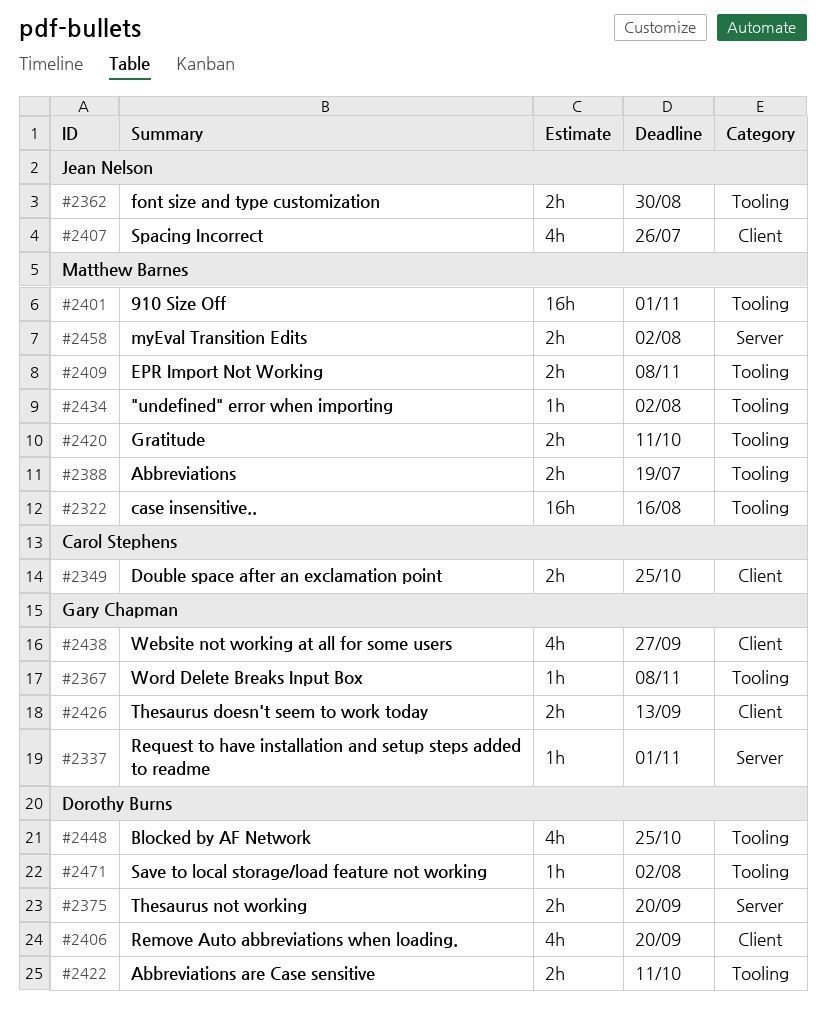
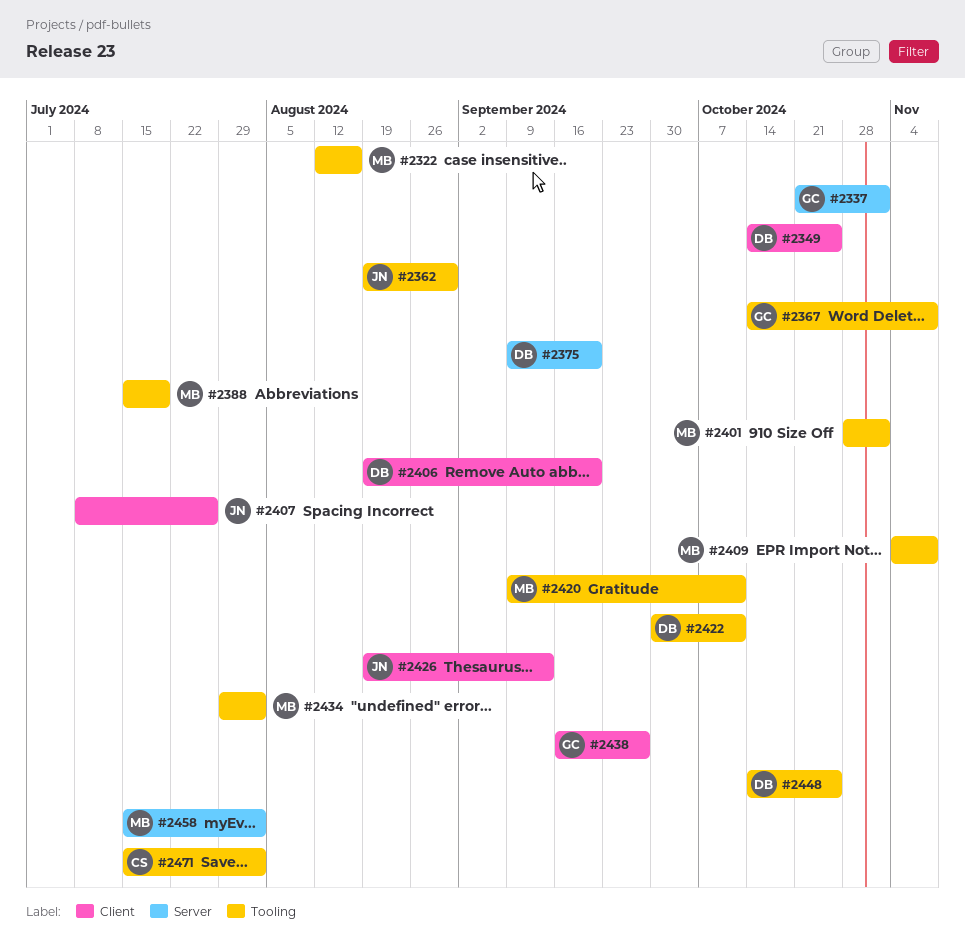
#2349, owner: Carol Stephens -> Dorothy Burns
#2426, owner: Gary Chapman -> Jean Nelson
#2471, owner: Dorothy Burns -> Carol Stephens

